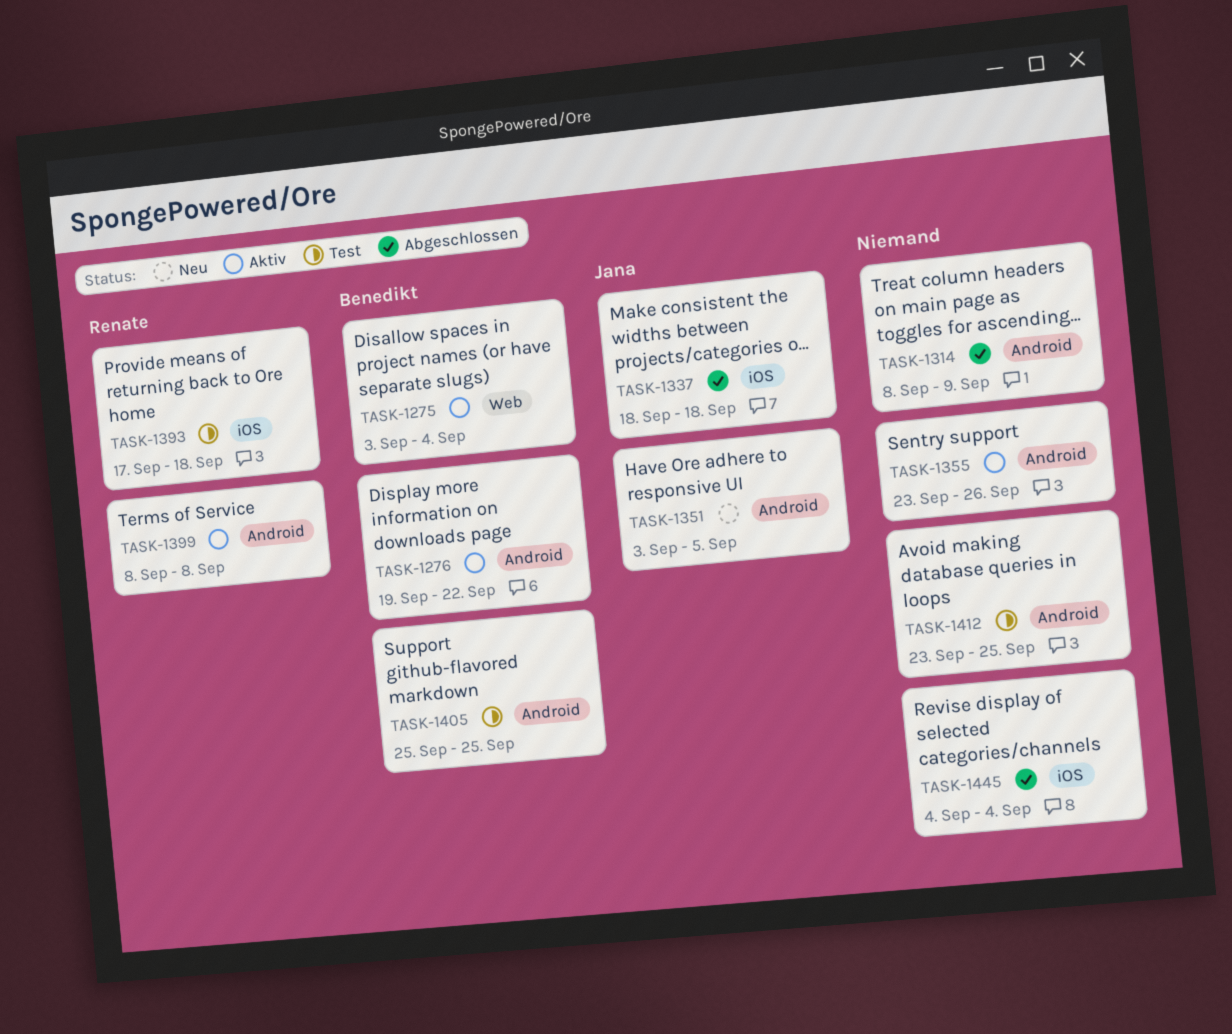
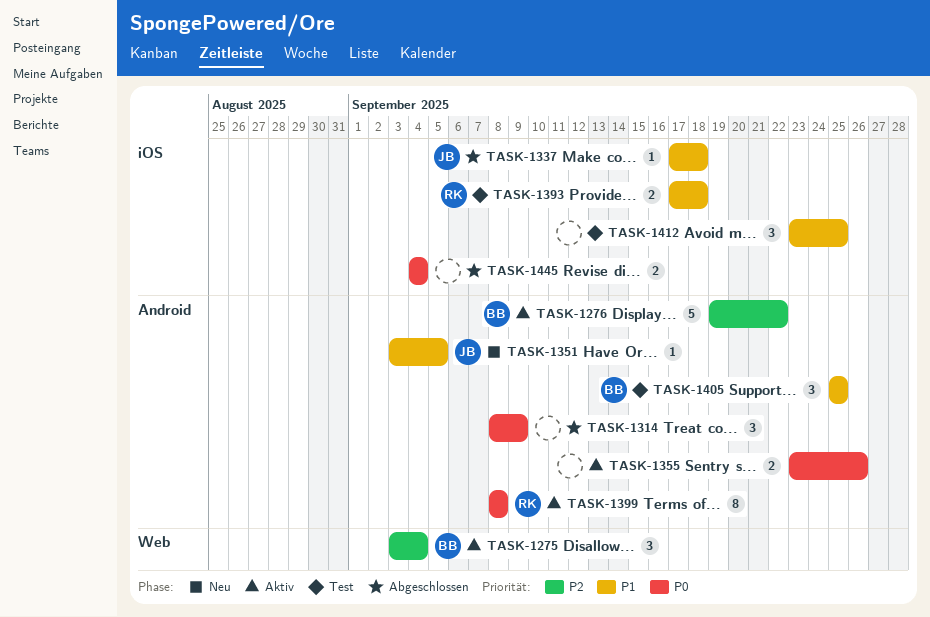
TASK-1337, start: Sep 18 -> Sep 17
TASK-1412, label: Android -> iOS

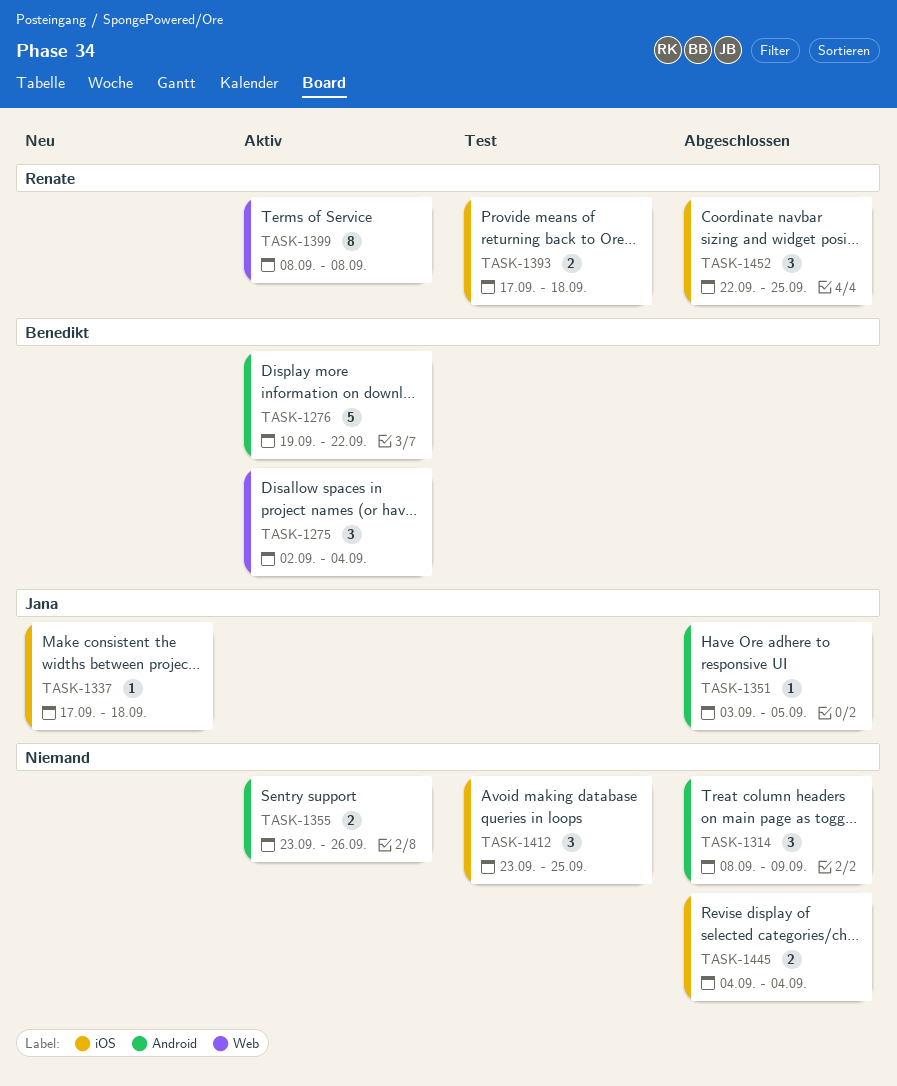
TASK-1275, start: Sep 3 -> Sep 2
TASK-1337, status: Abgeschlossen -> Neu
TASK-1351, status: Neu -> Abgeschlossen
TASK-1399, label: Android -> Web
TASK-1405: present -> none
TASK-1452: none -> present

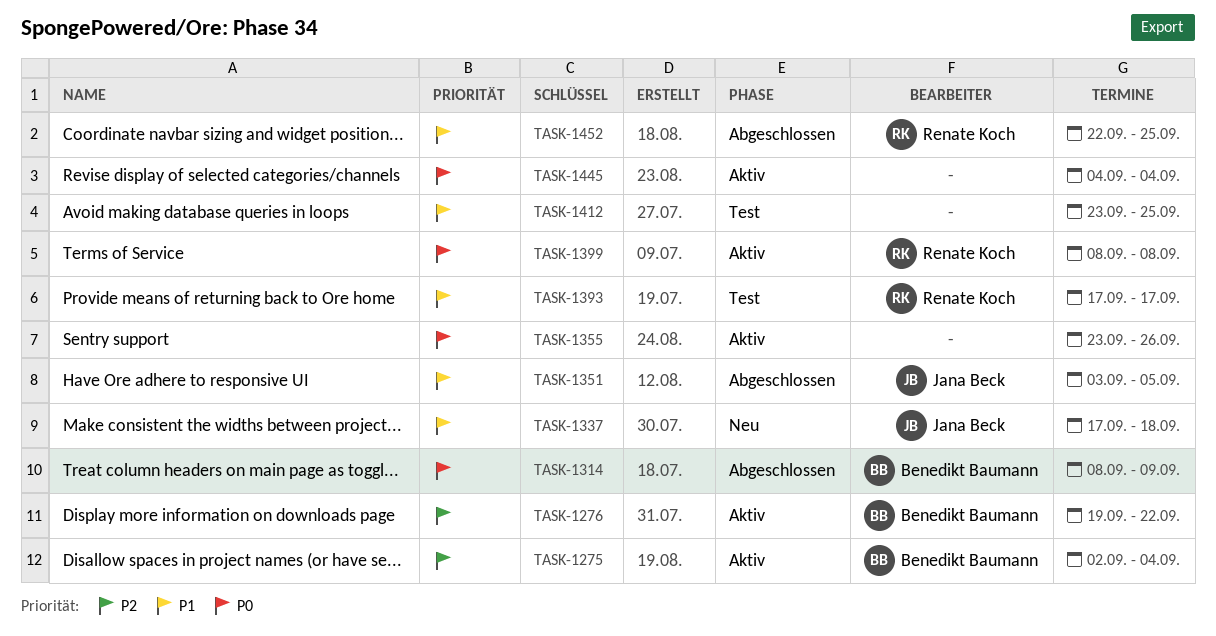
TASK-1314, owner: none -> Benedikt Baumann
TASK-1393, due: Sep 18 -> Sep 17
TASK-1445, status: Abgeschlossen -> Aktiv

